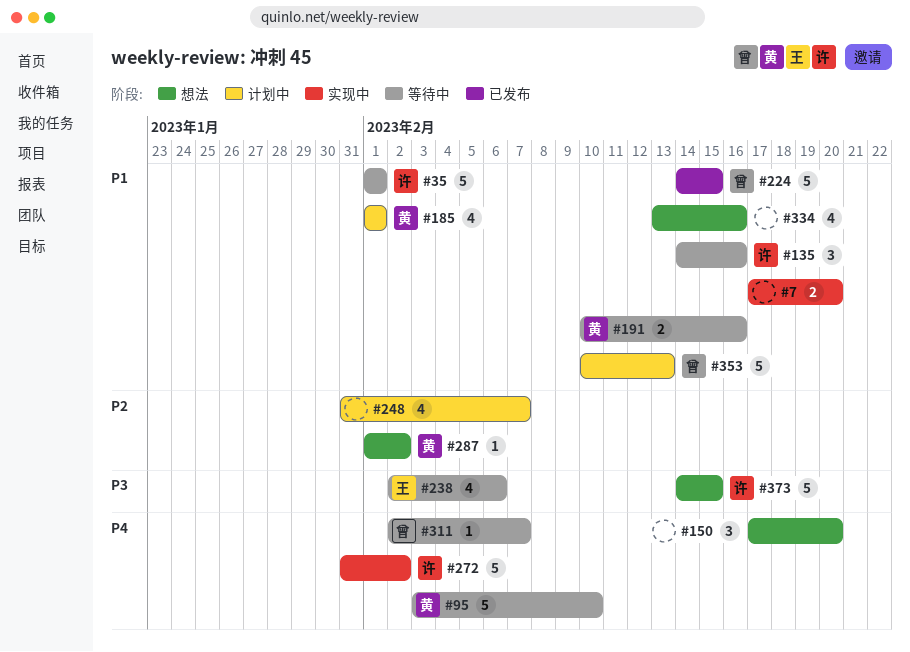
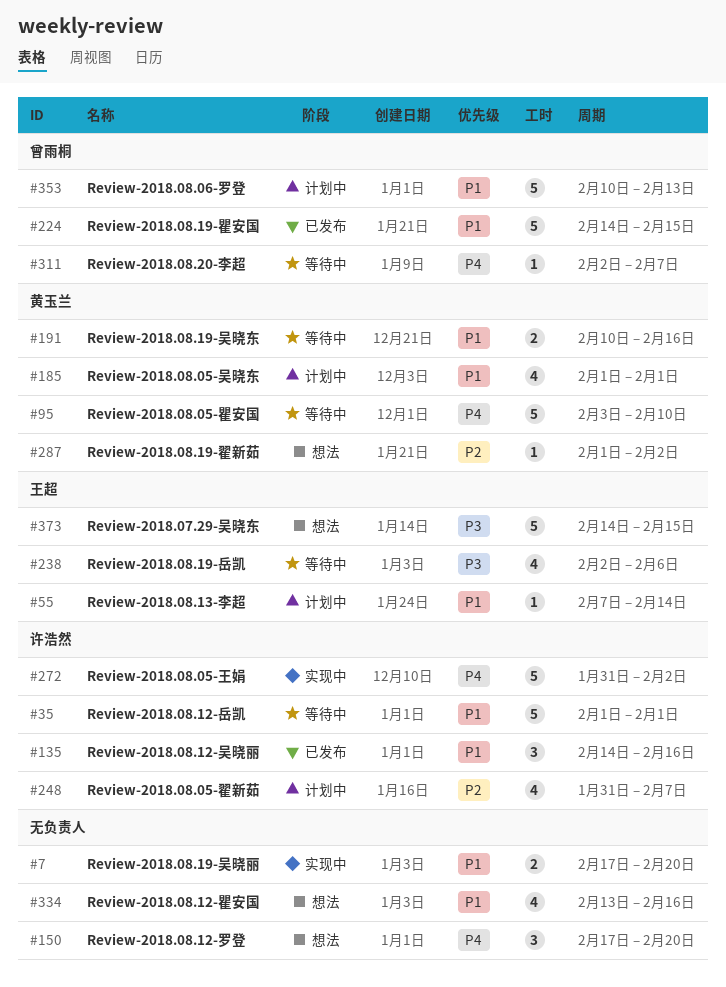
#55: none -> present
#135, status: 等待中 -> 已发布
#248, owner: none -> 许浩然
#373, owner: 许浩然 -> 王超

